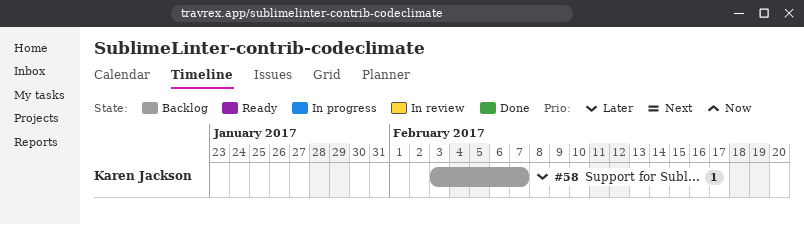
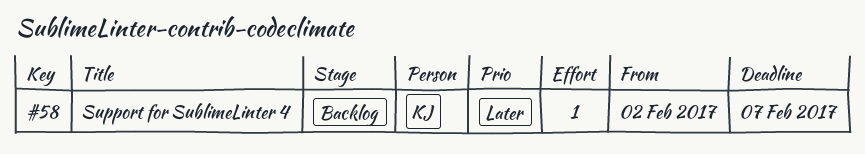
#58, start: Feb 3 -> Feb 2

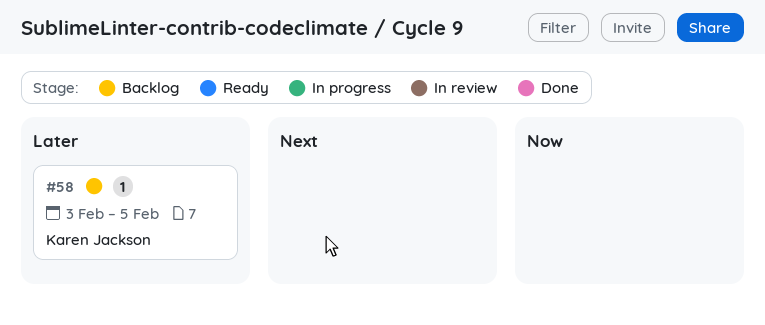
#58, start: Feb 2 -> Feb 3
#58, due: Feb 7 -> Feb 5

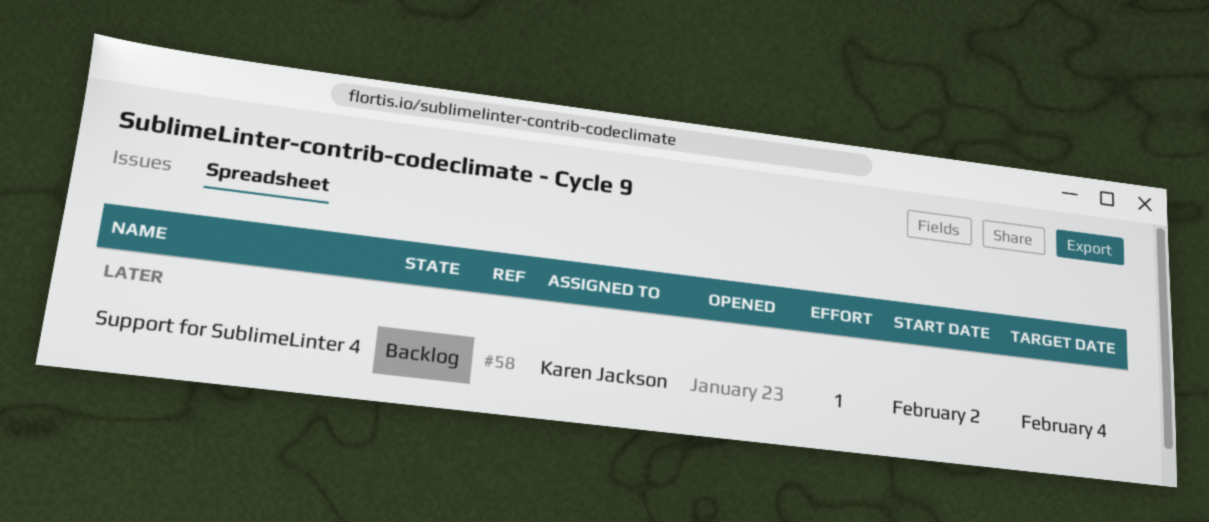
#58, start: Feb 3 -> Feb 2
#58, due: Feb 5 -> Feb 4

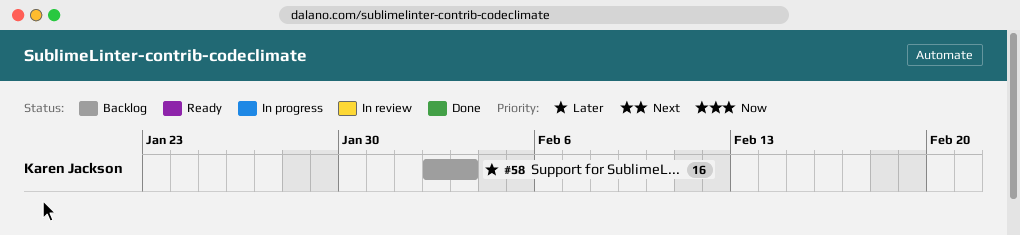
#58, estimate: 1 -> 16
#58, due: Feb 4 -> Feb 3

